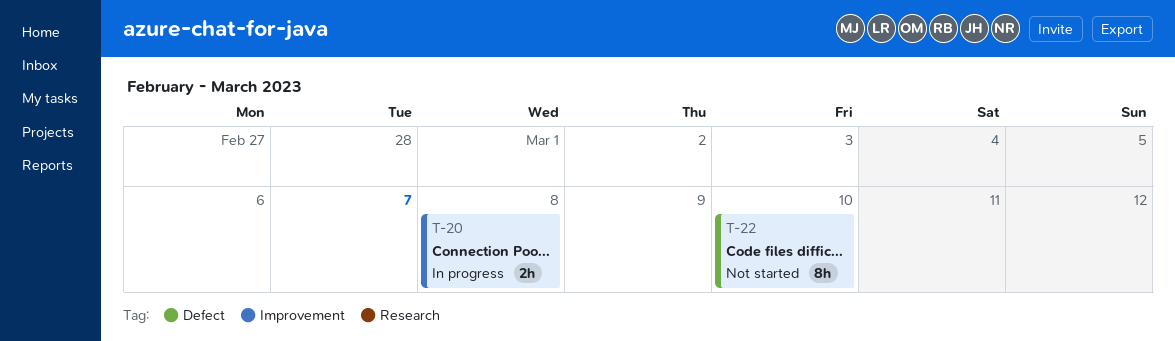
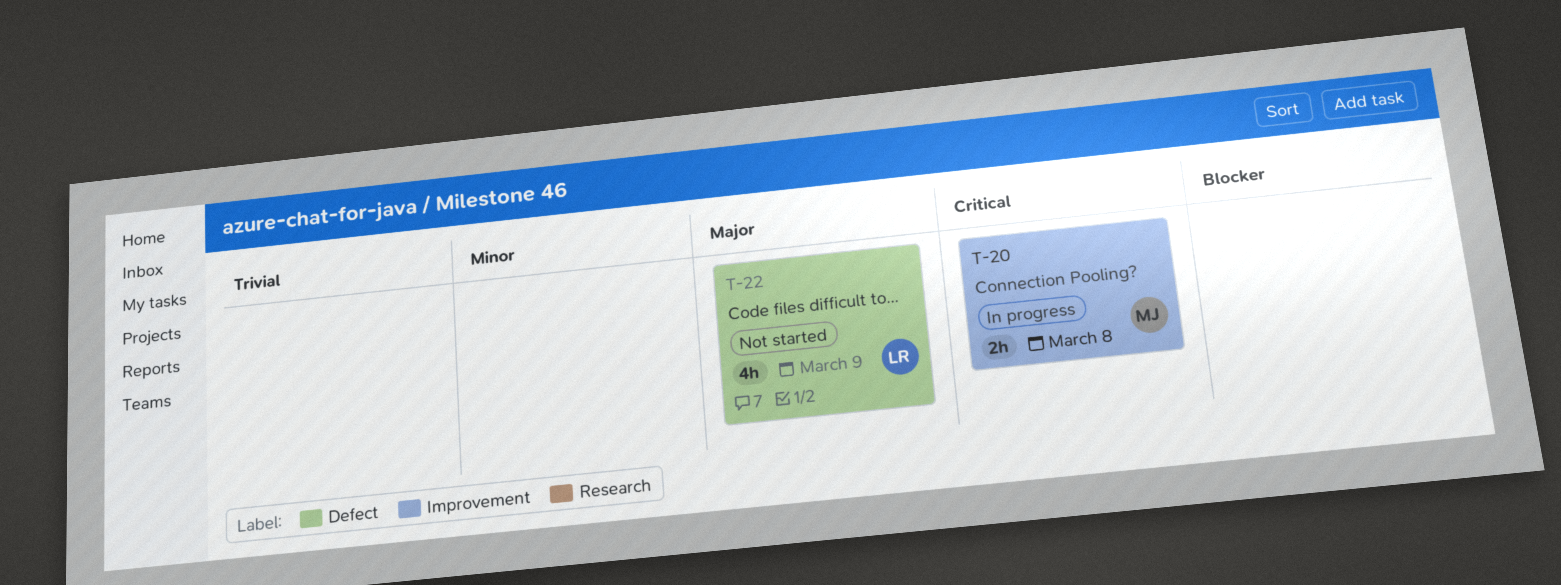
T-22, estimate: 8h -> 4h
T-22, due: Mar 10 -> Mar 9

